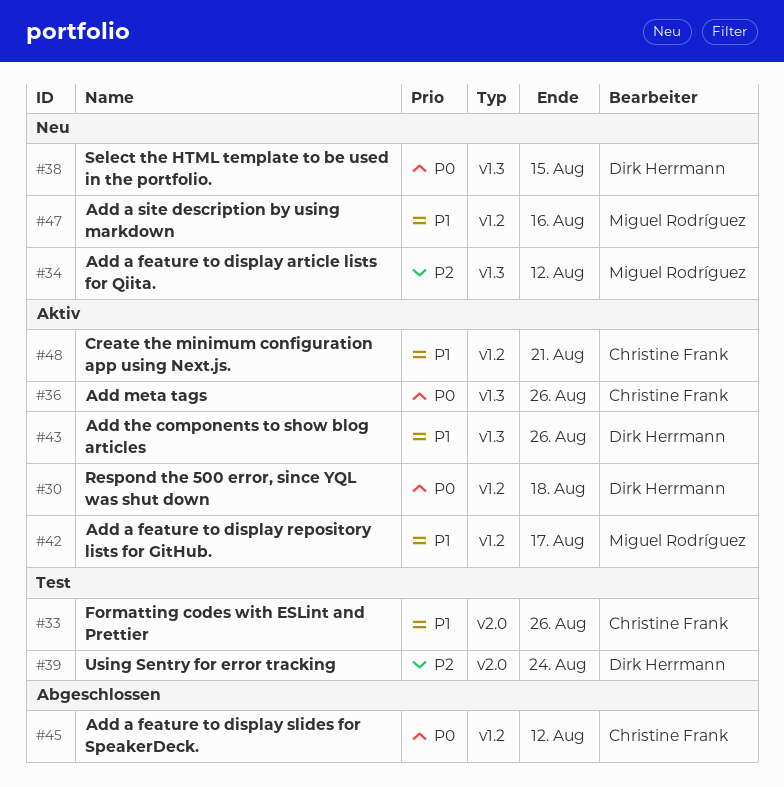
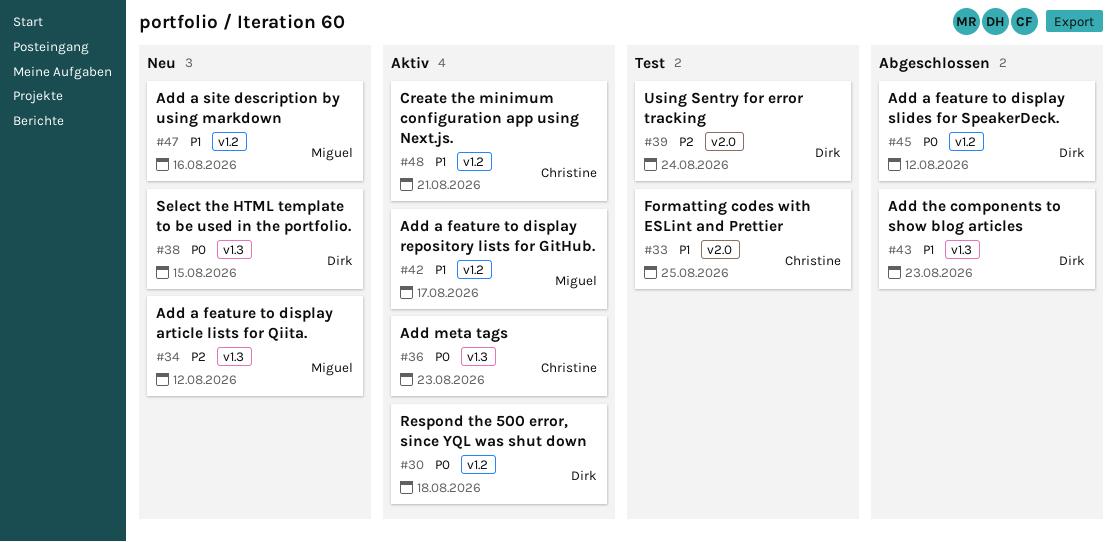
#33, due: Aug 26 -> Aug 25
#36, due: Aug 26 -> Aug 23
#43, status: Aktiv -> Abgeschlossen
#43, due: Aug 26 -> Aug 23
#45, owner: Christine Frank -> Dirk Herrmann

